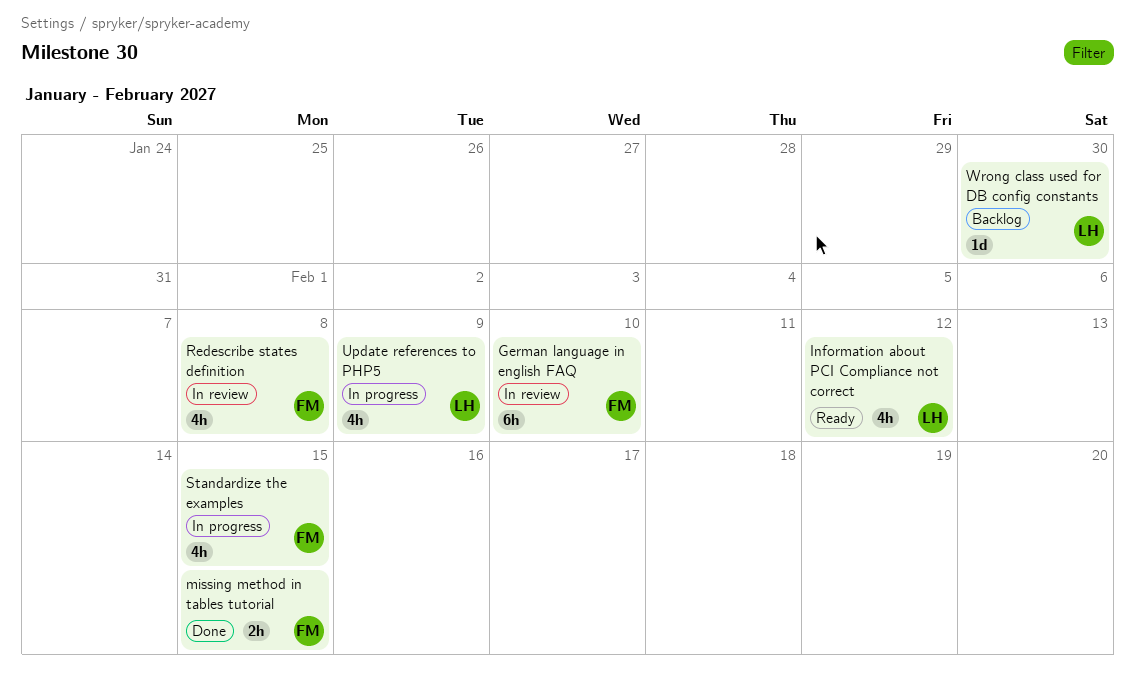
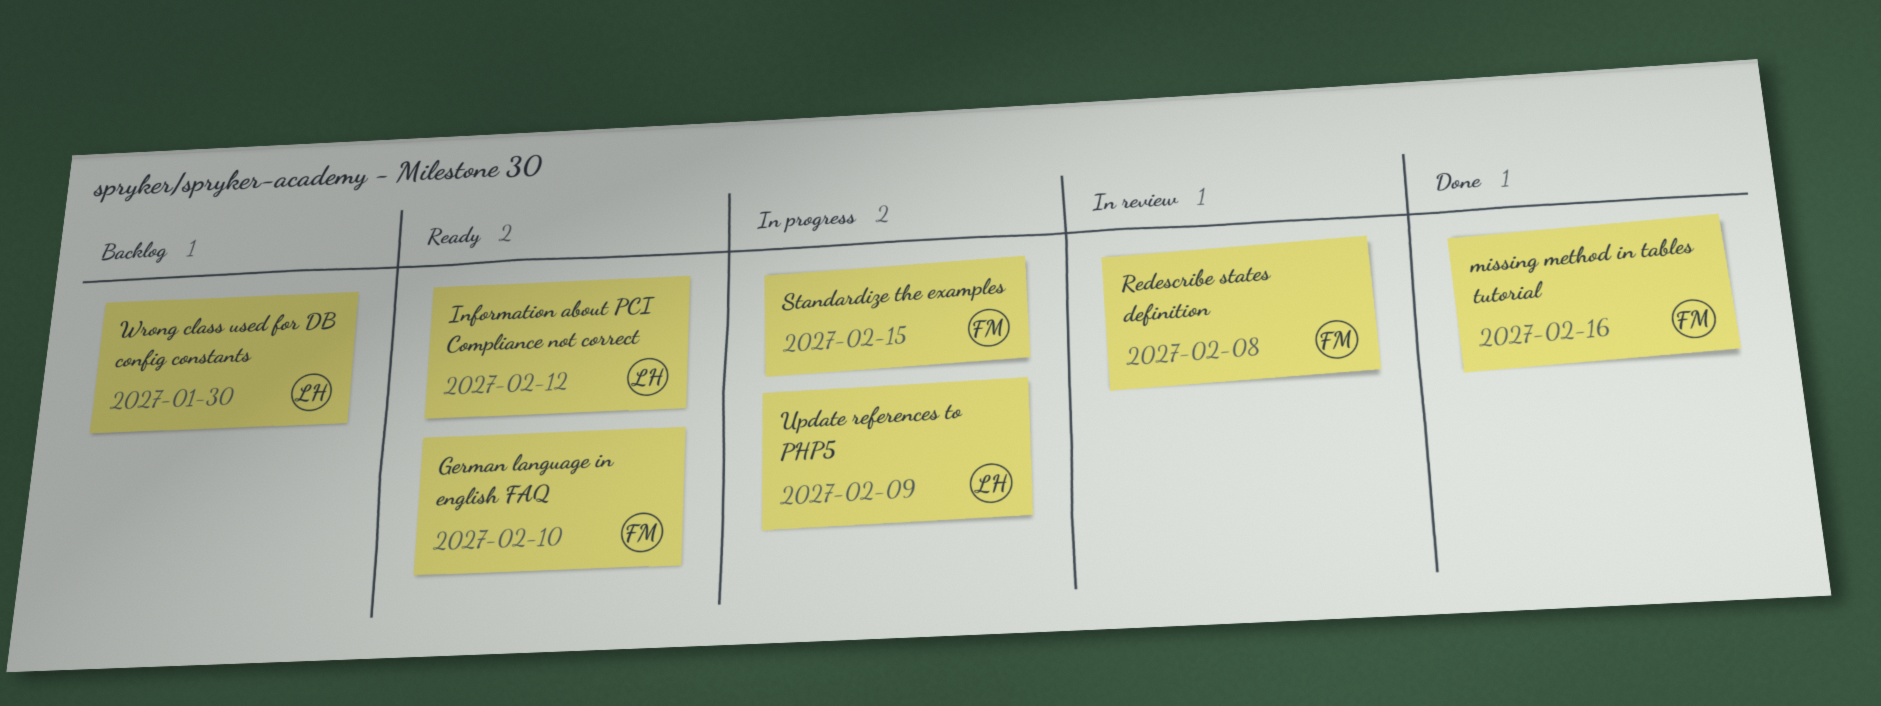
German language in english FAQ, status: In review -> Ready
missing method in tables tutorial, due: Feb 15 -> Feb 16

